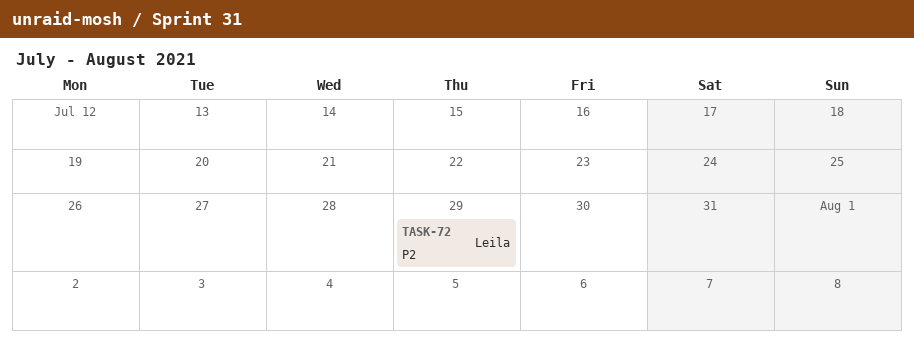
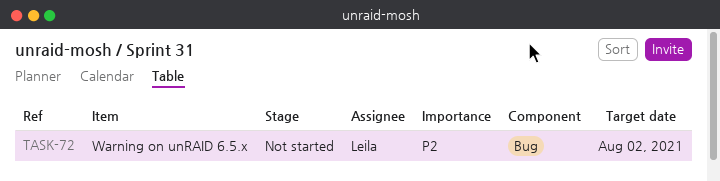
TASK-72, due: Jul 29 -> Aug 2

